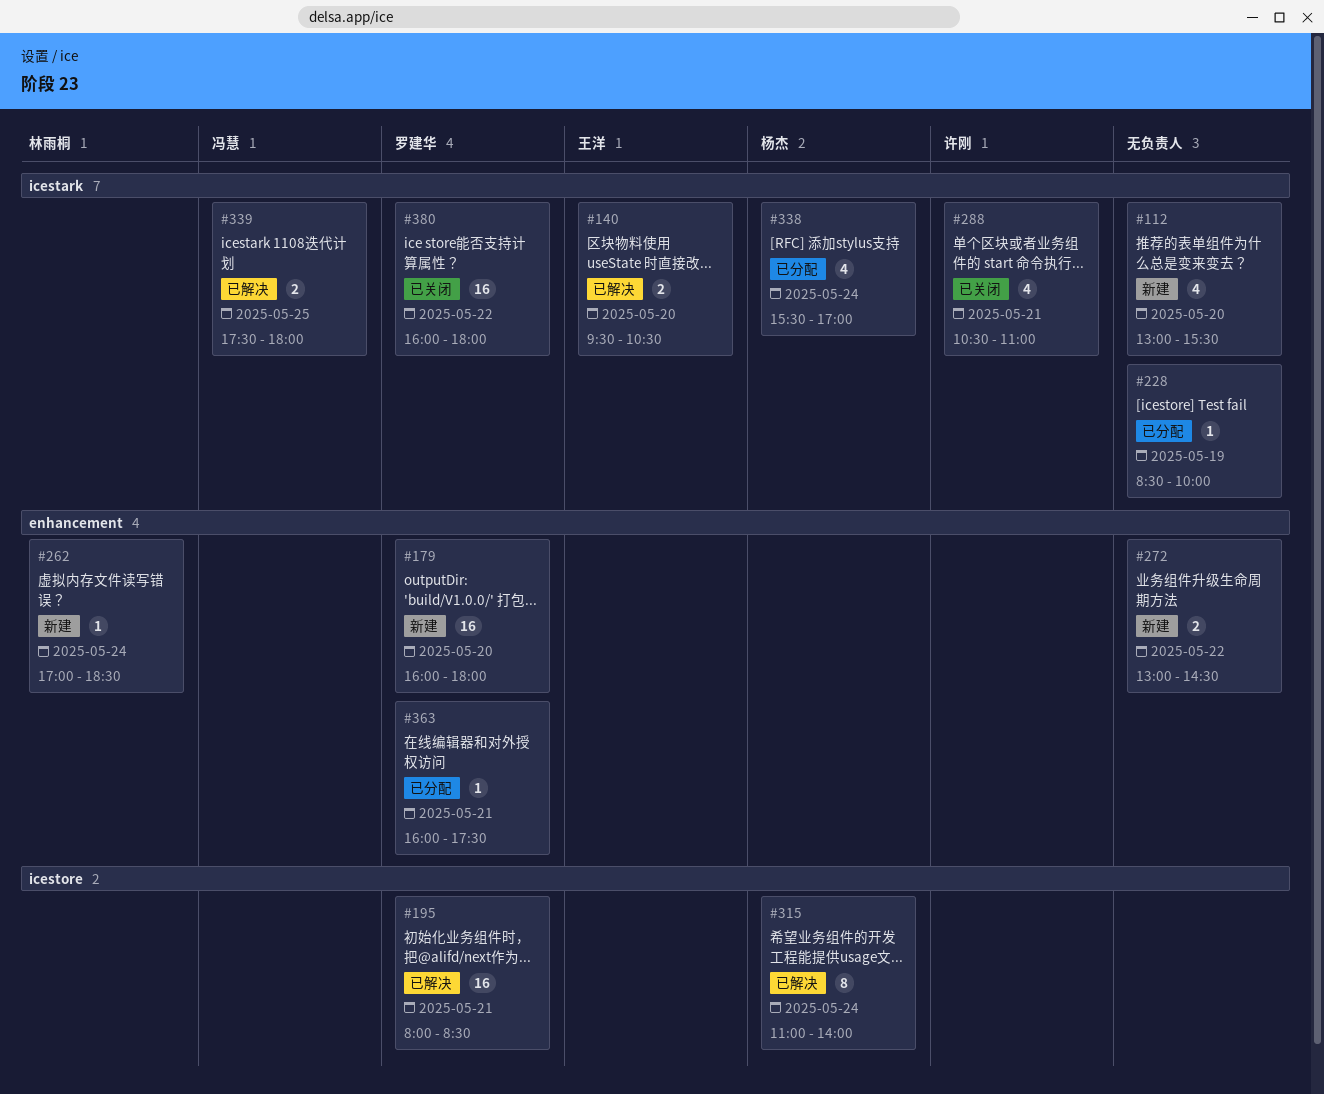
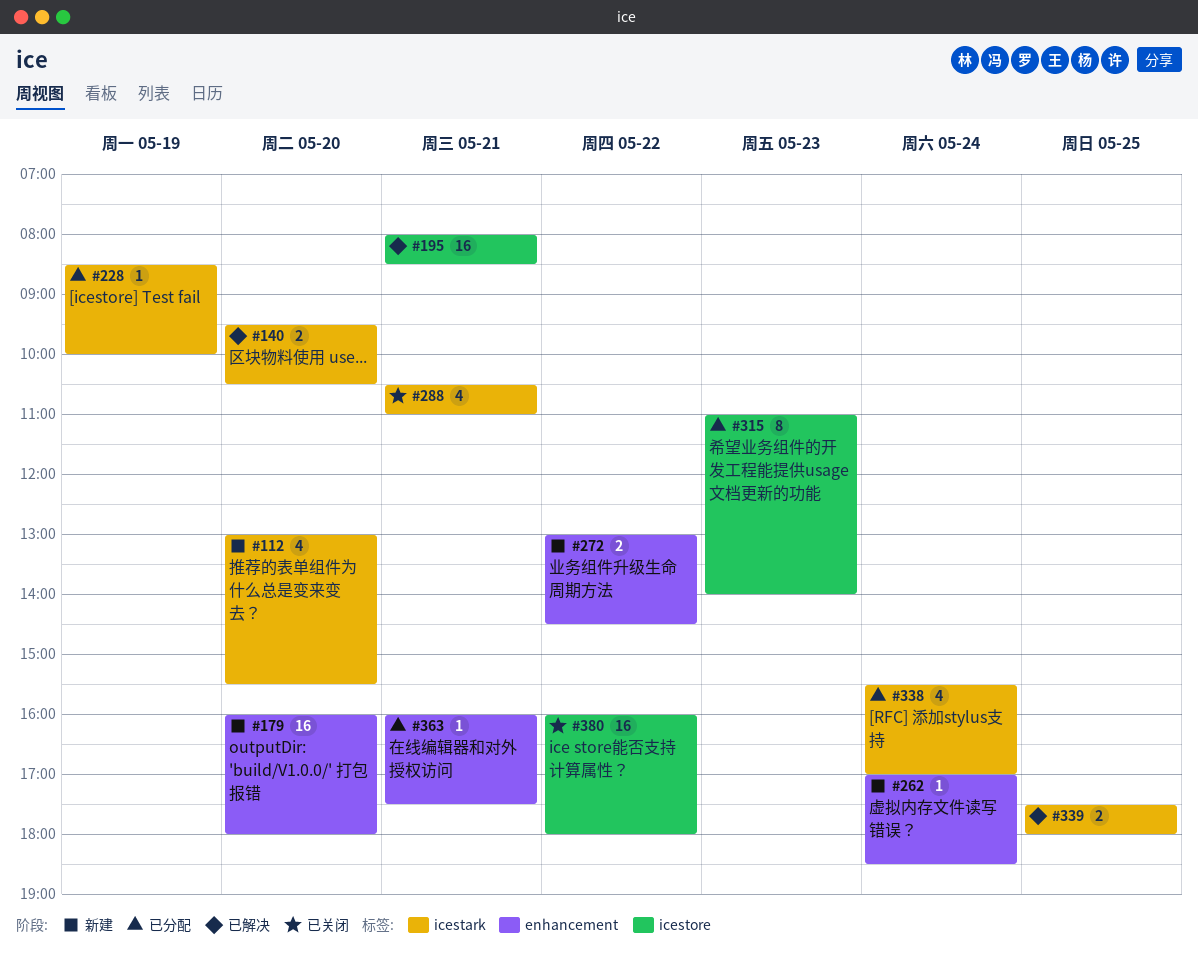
#315, status: 已解决 -> 已分配
#315, day: May 24 -> May 23
#380, label: icestark -> icestore

